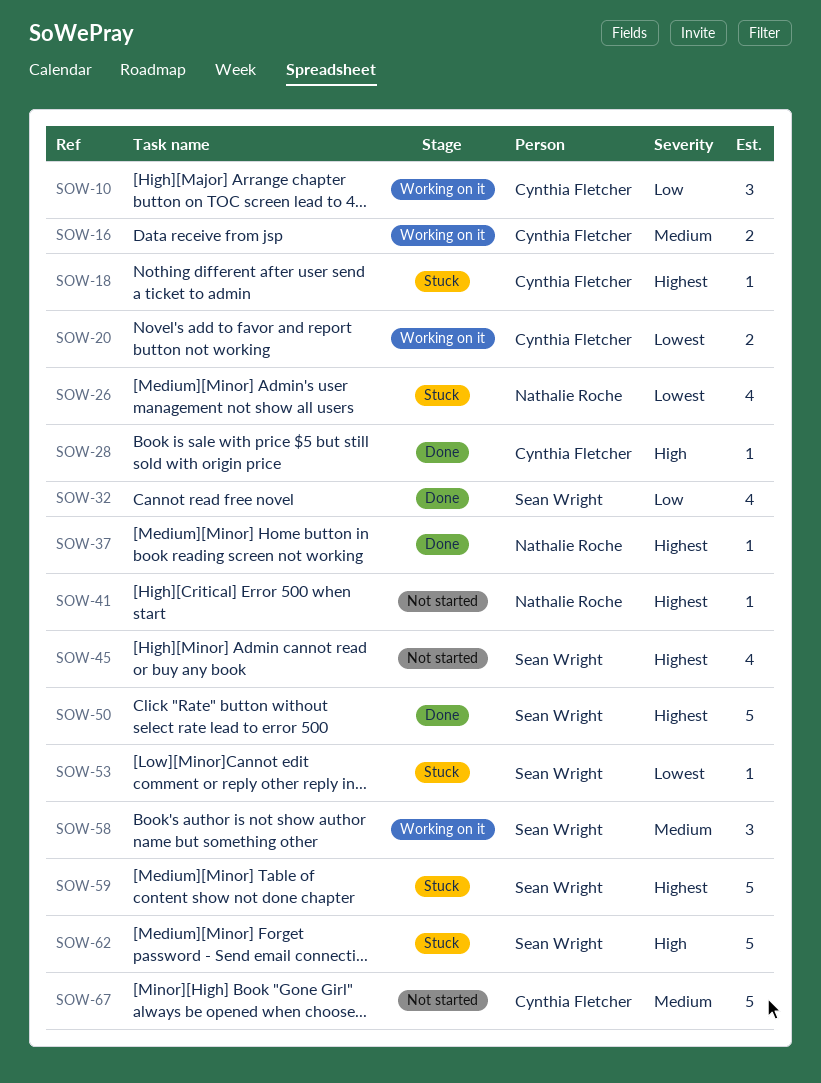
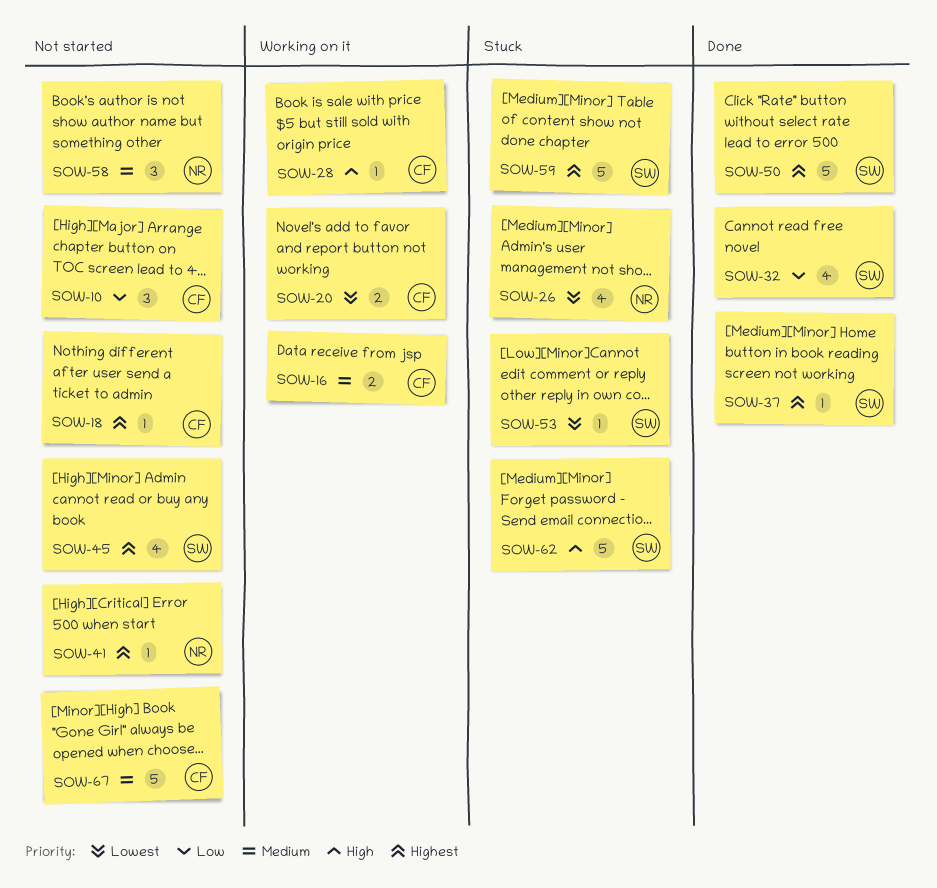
SOW-10, status: Working on it -> Not started
SOW-18, status: Stuck -> Not started
SOW-28, status: Done -> Working on it
SOW-37, owner: Nathalie Roche -> Sean Wright
SOW-58, status: Working on it -> Not started
SOW-58, owner: Sean Wright -> Nathalie Roche

